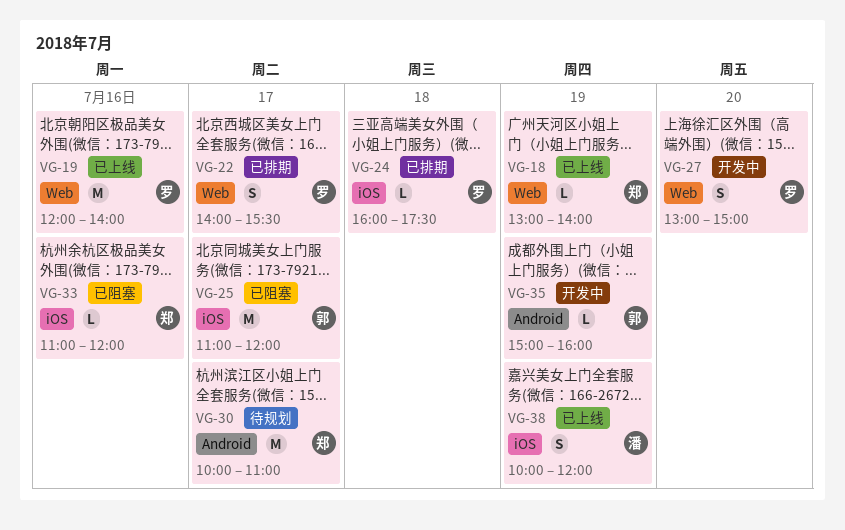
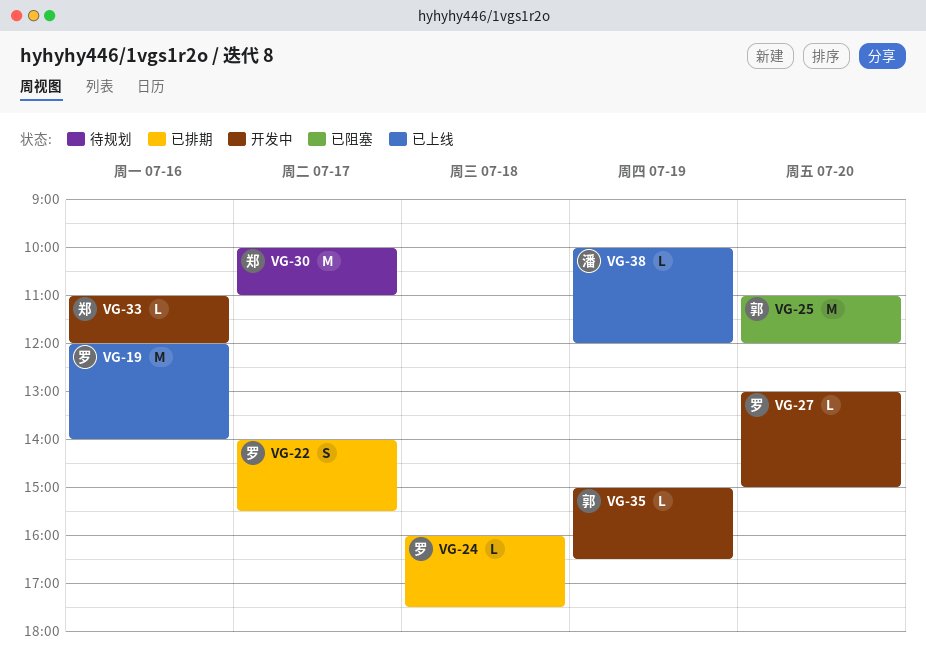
VG-18: present -> none
VG-25, day: Jul 17 -> Jul 20
VG-27, estimate: S -> L
VG-33, status: 已阻塞 -> 开发中
VG-35, ends: 16:00 -> 16:30
VG-38, estimate: S -> L

